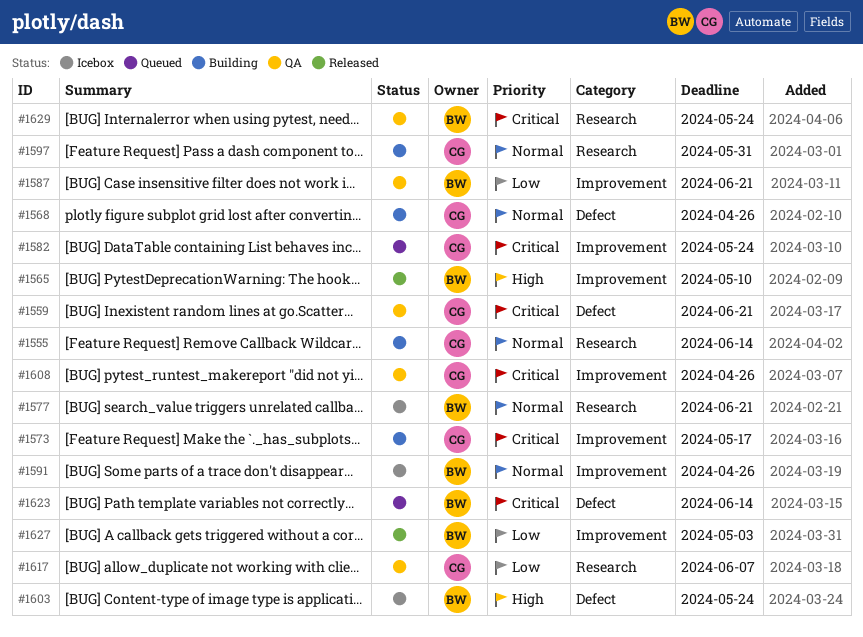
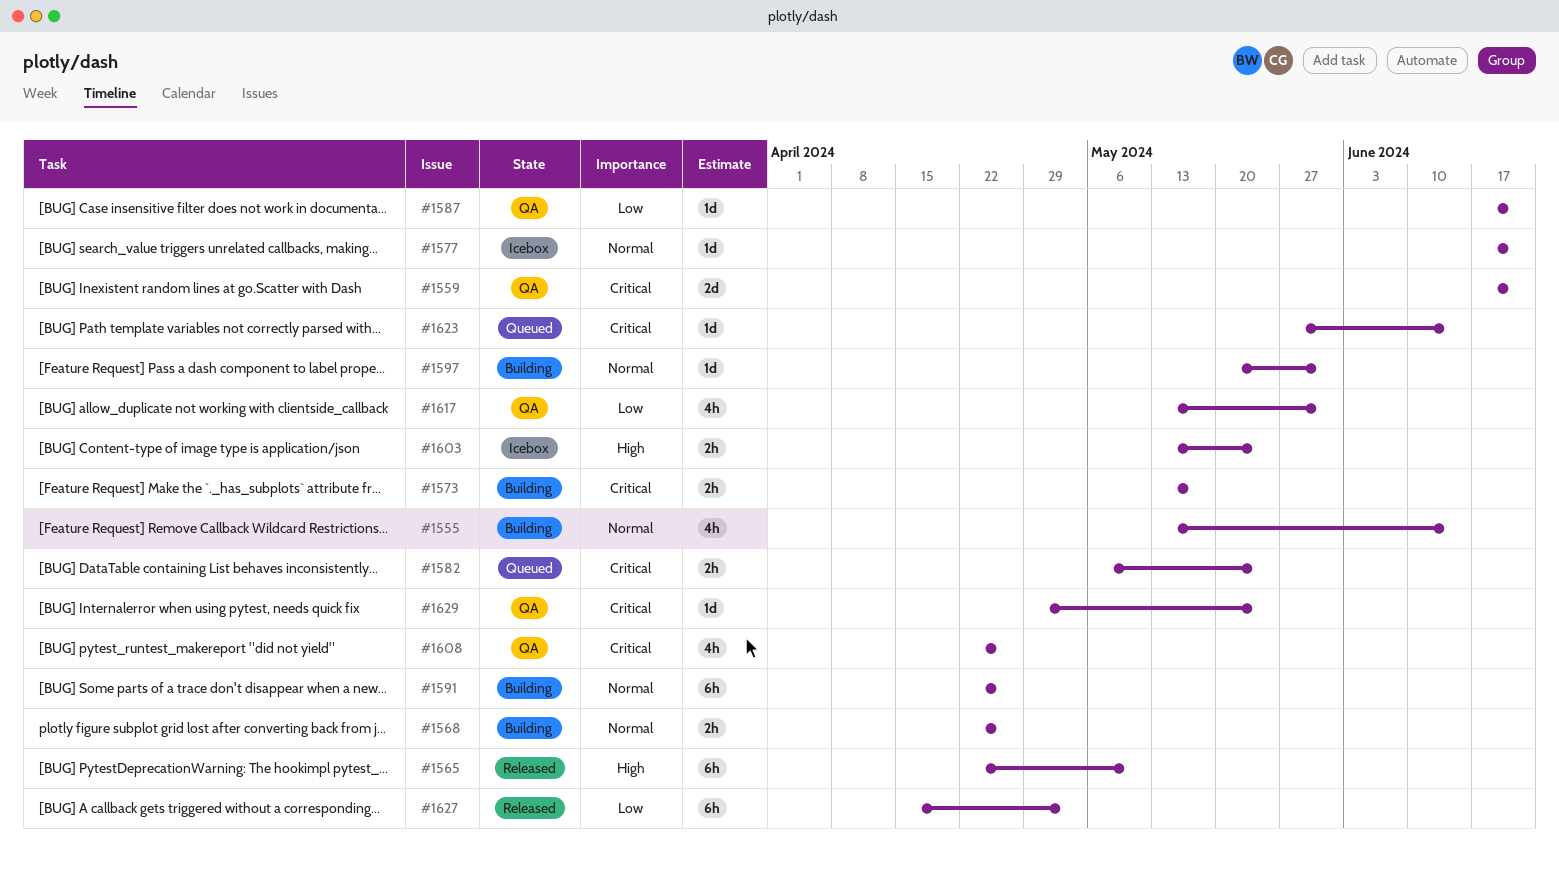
#1591, status: Icebox -> Building
#1617, due: Jun 7 -> May 31

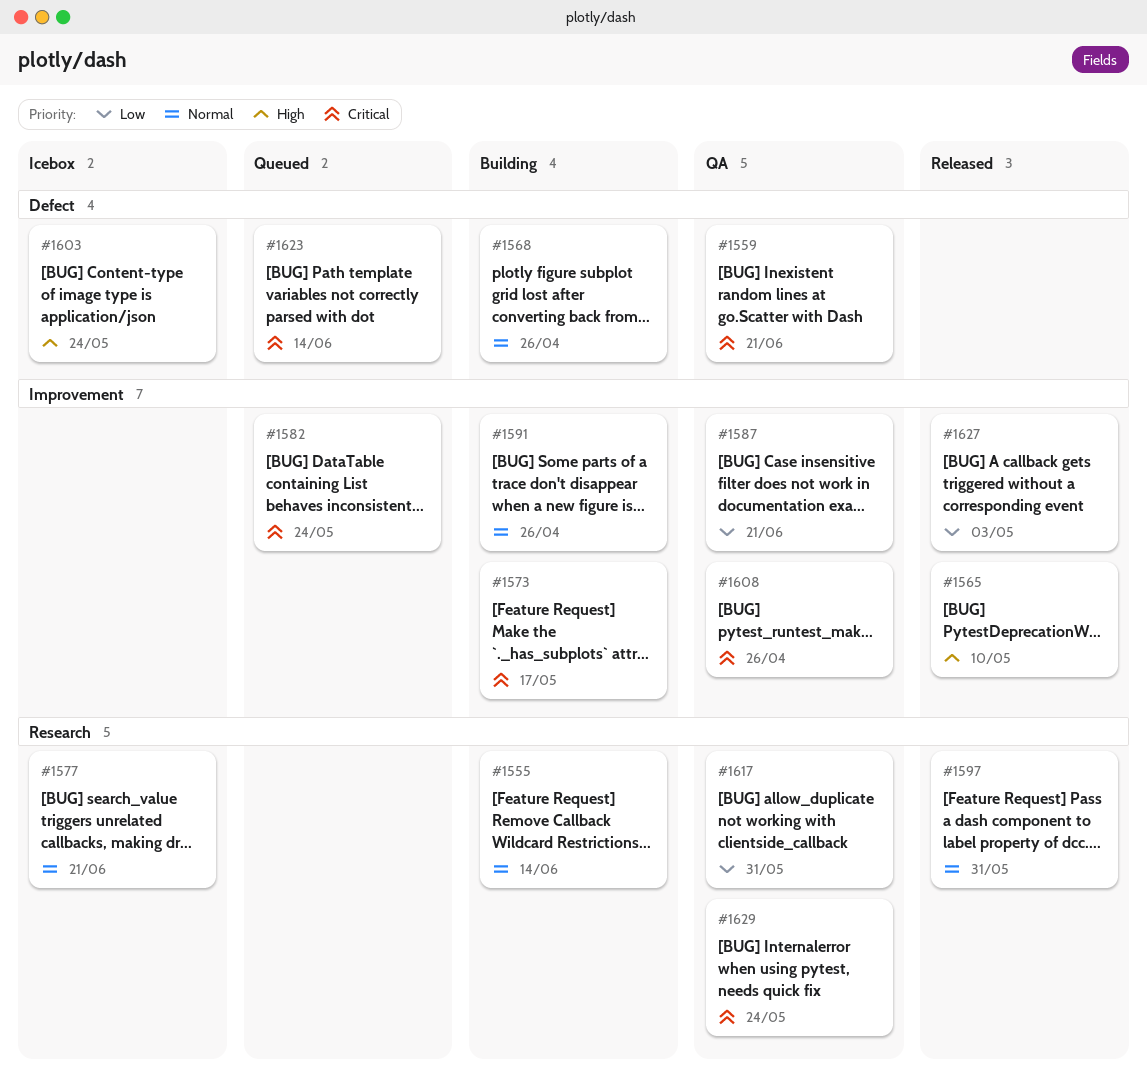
#1597, status: Building -> Released

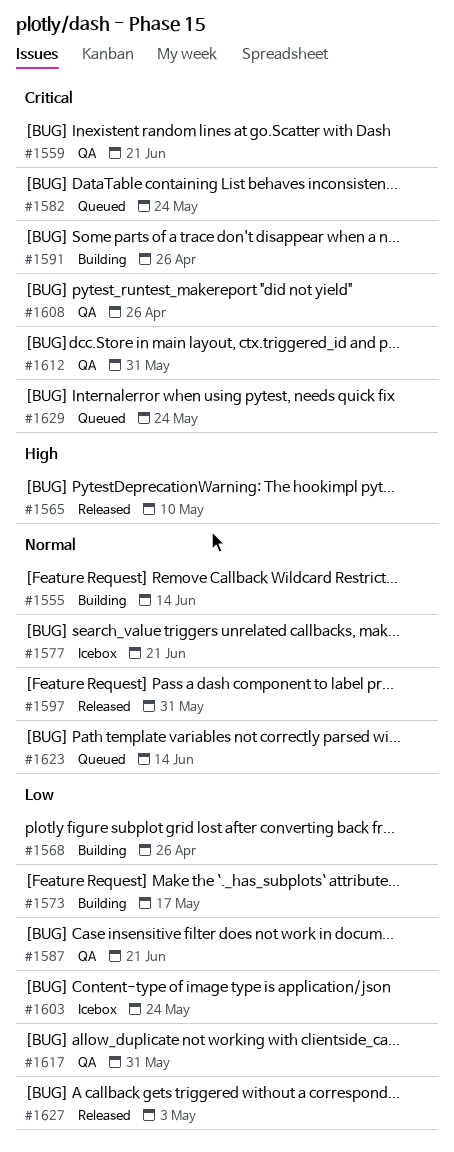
#1568, priority: Normal -> Low
#1573, priority: Critical -> Low
#1591, priority: Normal -> Critical
#1603, priority: High -> Low
#1612: none -> present
#1623, priority: Critical -> Normal
#1629, status: QA -> Queued

